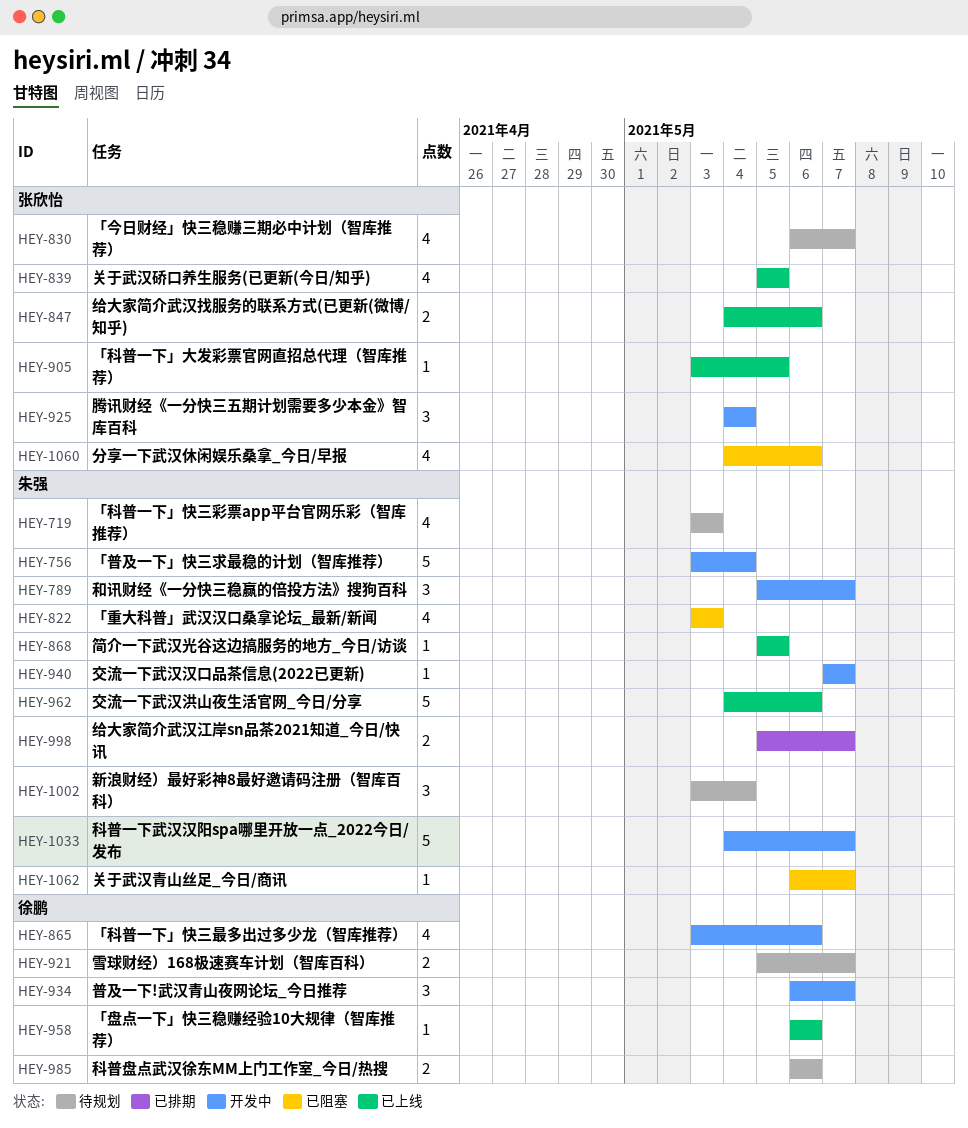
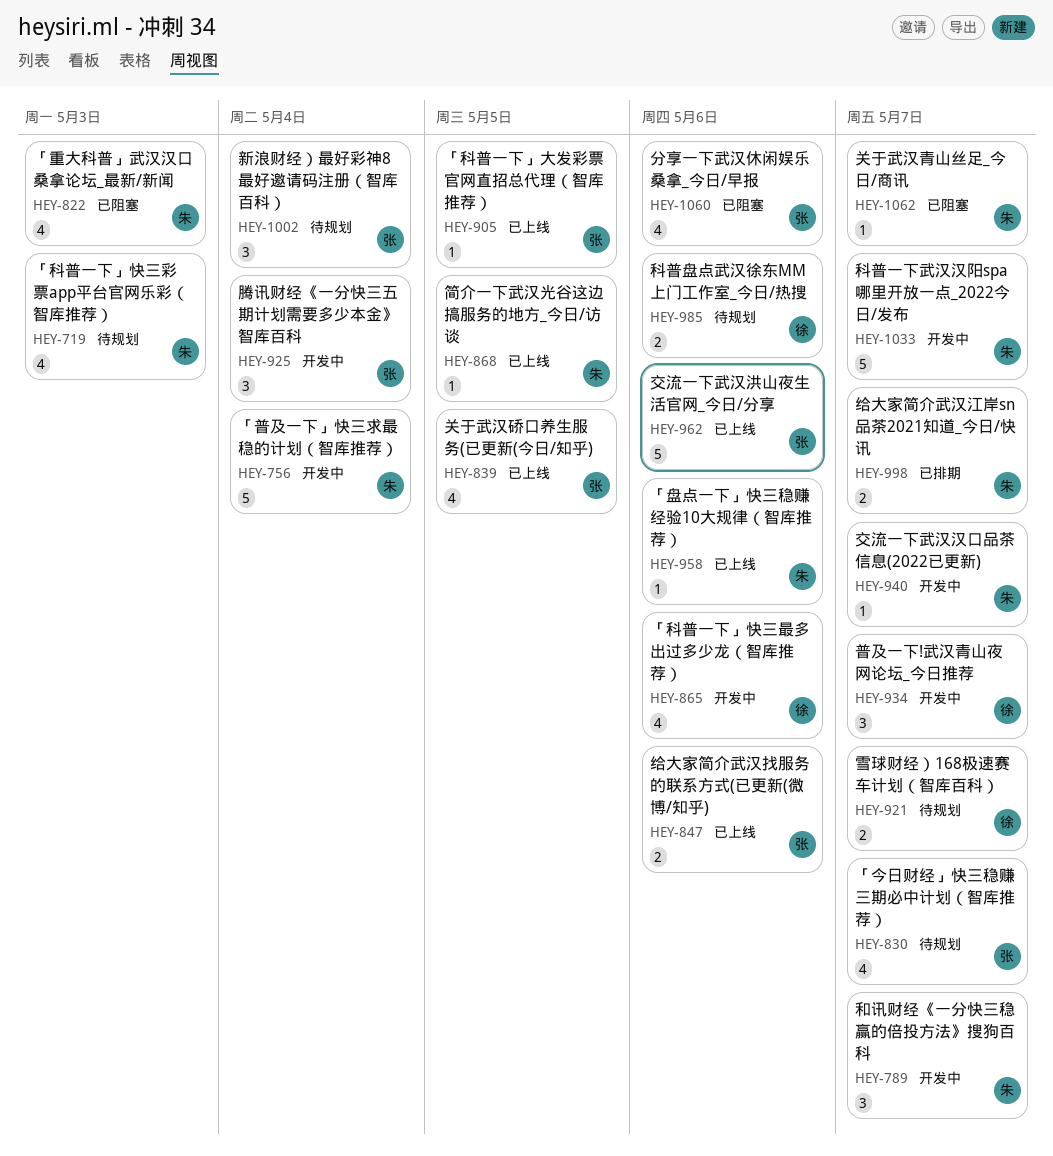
HEY-958, owner: 徐鹏 -> 朱强
HEY-962, owner: 朱强 -> 张欣怡
HEY-1002, owner: 朱强 -> 张欣怡

